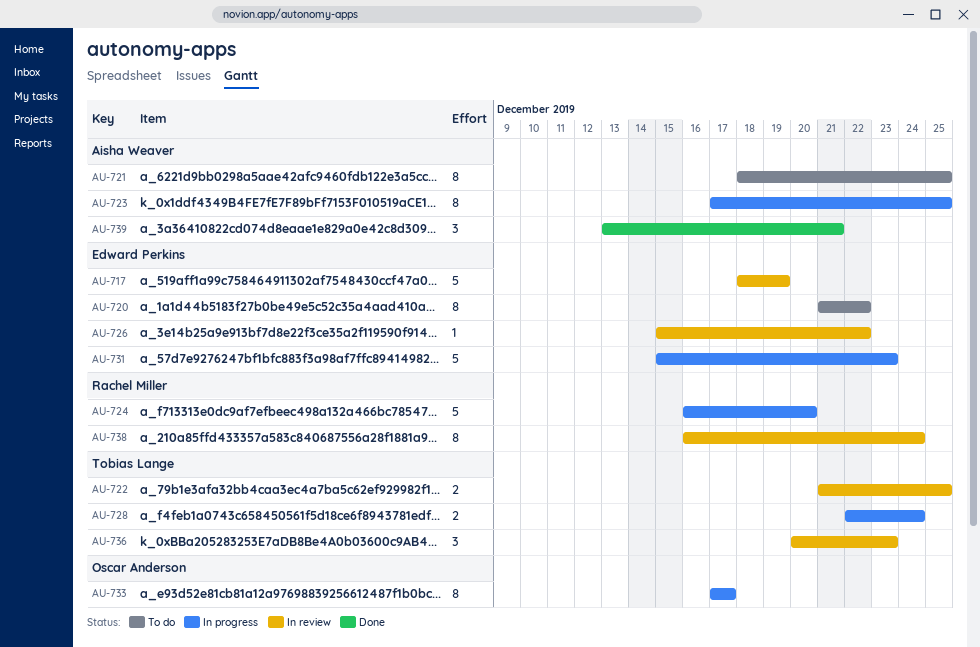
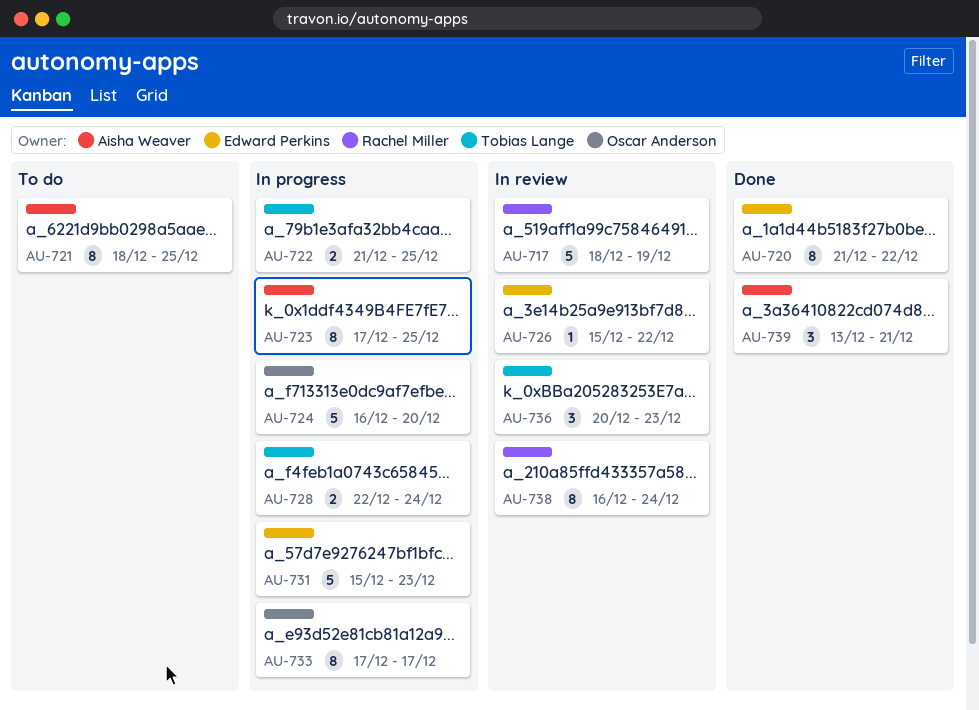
AU-717, owner: Edward Perkins -> Rachel Miller
AU-720, status: To do -> Done
AU-722, status: In review -> In progress
AU-724, owner: Rachel Miller -> Oscar Anderson

